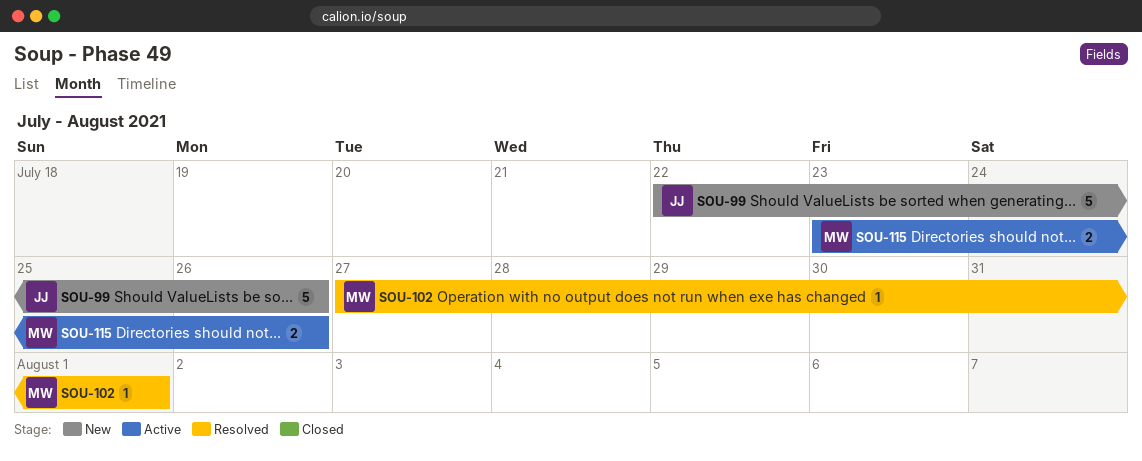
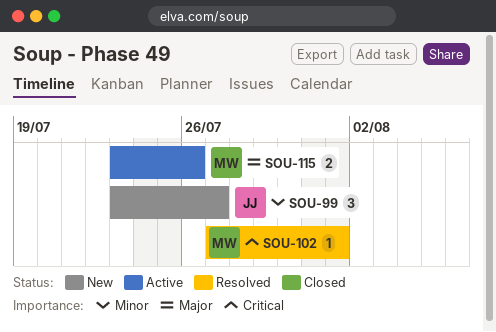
SOU-99, estimate: 5 -> 3
SOU-99, start: Jul 22 -> Jul 23
SOU-99, due: Jul 26 -> Jul 27

